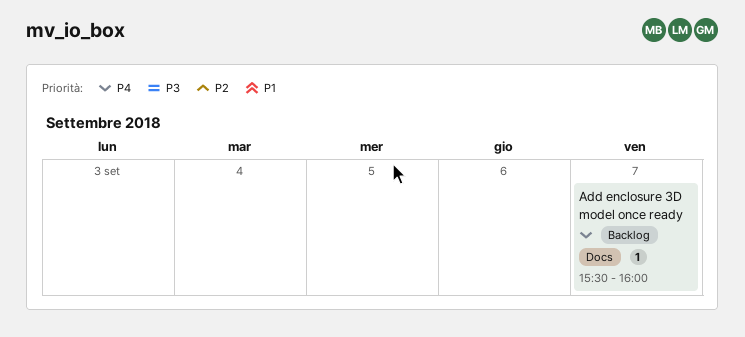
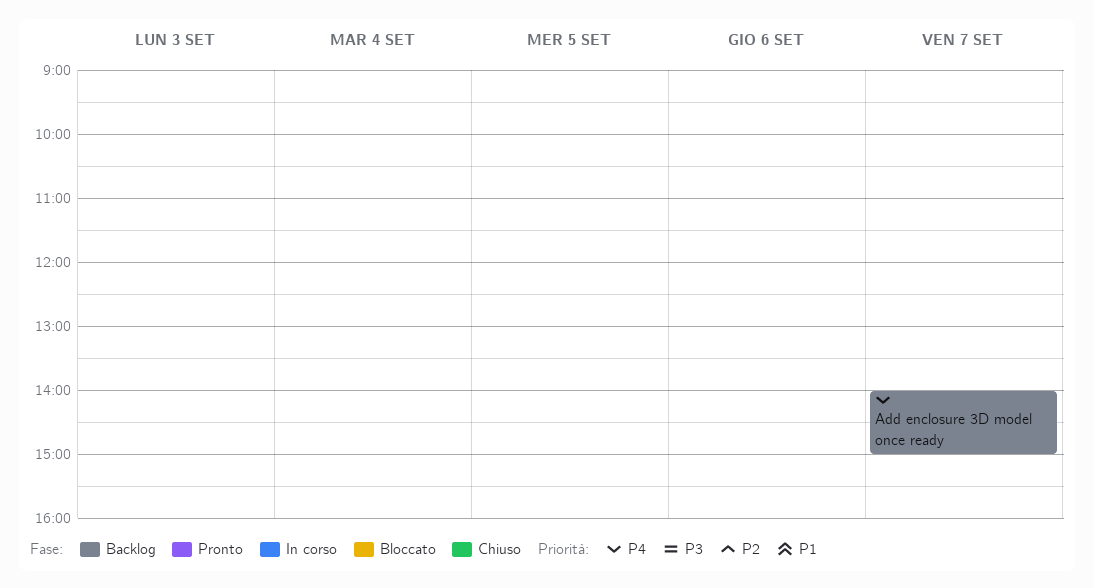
Add enclosure 3D model once ready, begins: 15:30 -> 14:00
Add enclosure 3D model once ready, ends: 16:00 -> 15:00

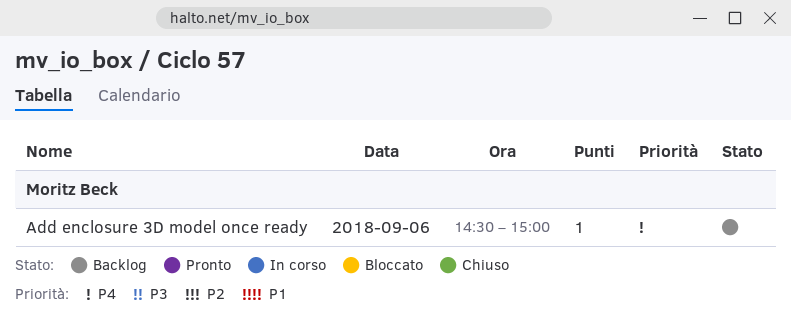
Add enclosure 3D model once ready, day: Sep 7 -> Sep 6
Add enclosure 3D model once ready, begins: 14:00 -> 14:30

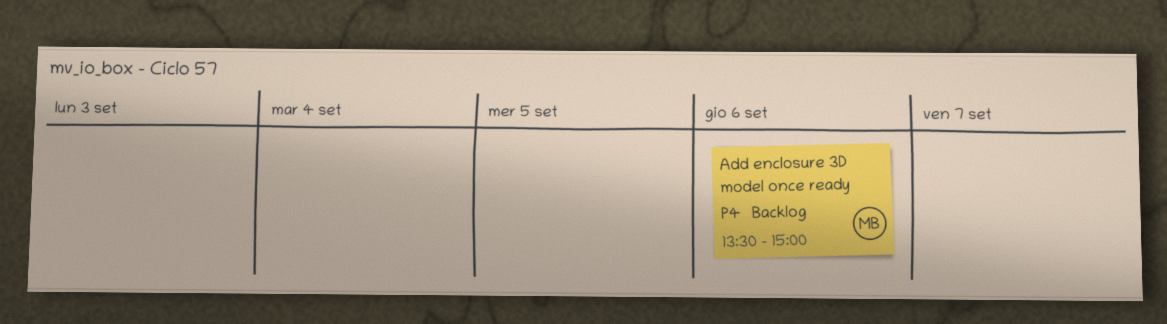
Add enclosure 3D model once ready, begins: 14:30 -> 13:30

